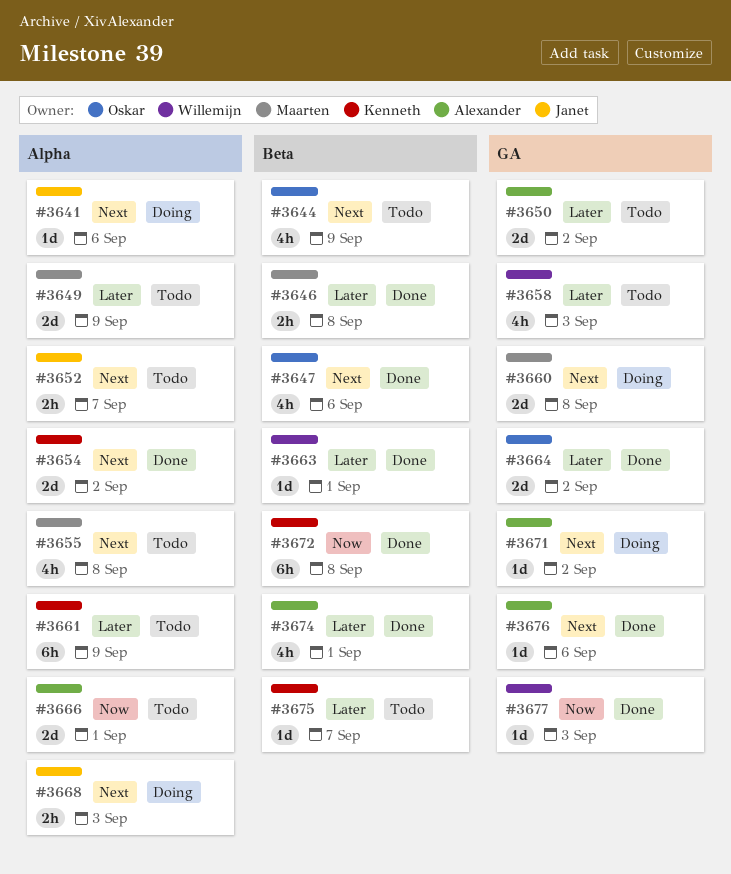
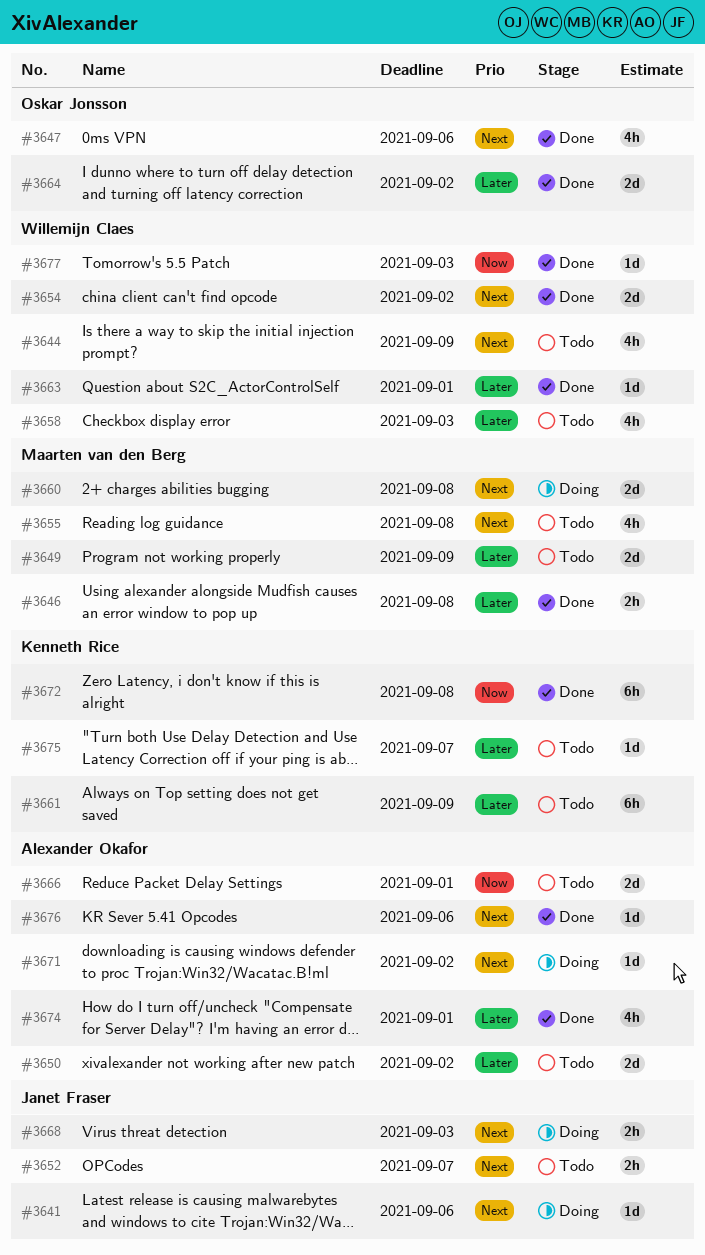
#3644, owner: Oskar Jonsson -> Willemijn Claes
#3654, owner: Kenneth Rice -> Willemijn Claes

